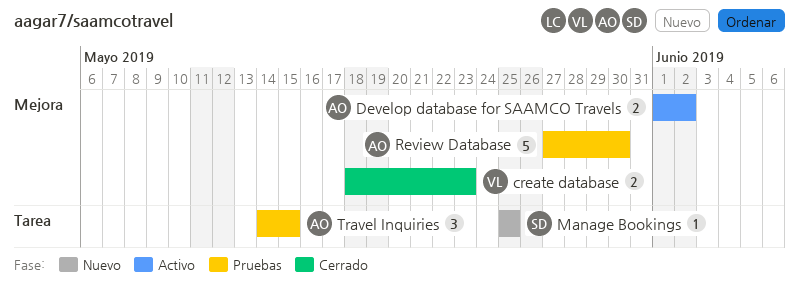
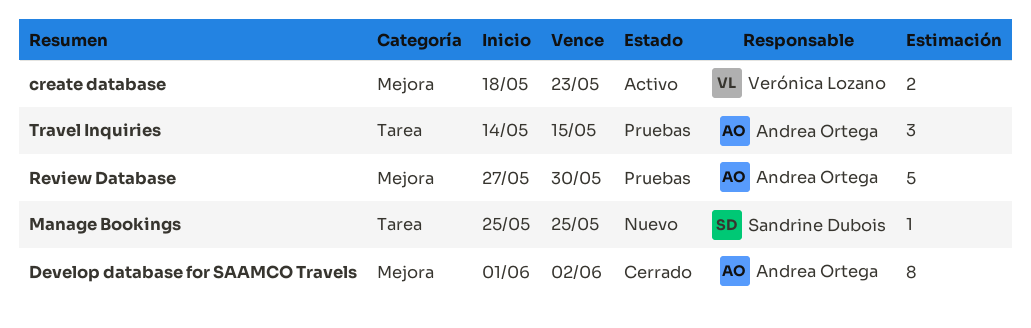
create database, status: Cerrado -> Activo
Develop database for SAAMCO Travels, status: Activo -> Cerrado
Develop database for SAAMCO Travels, estimate: 2 -> 8

